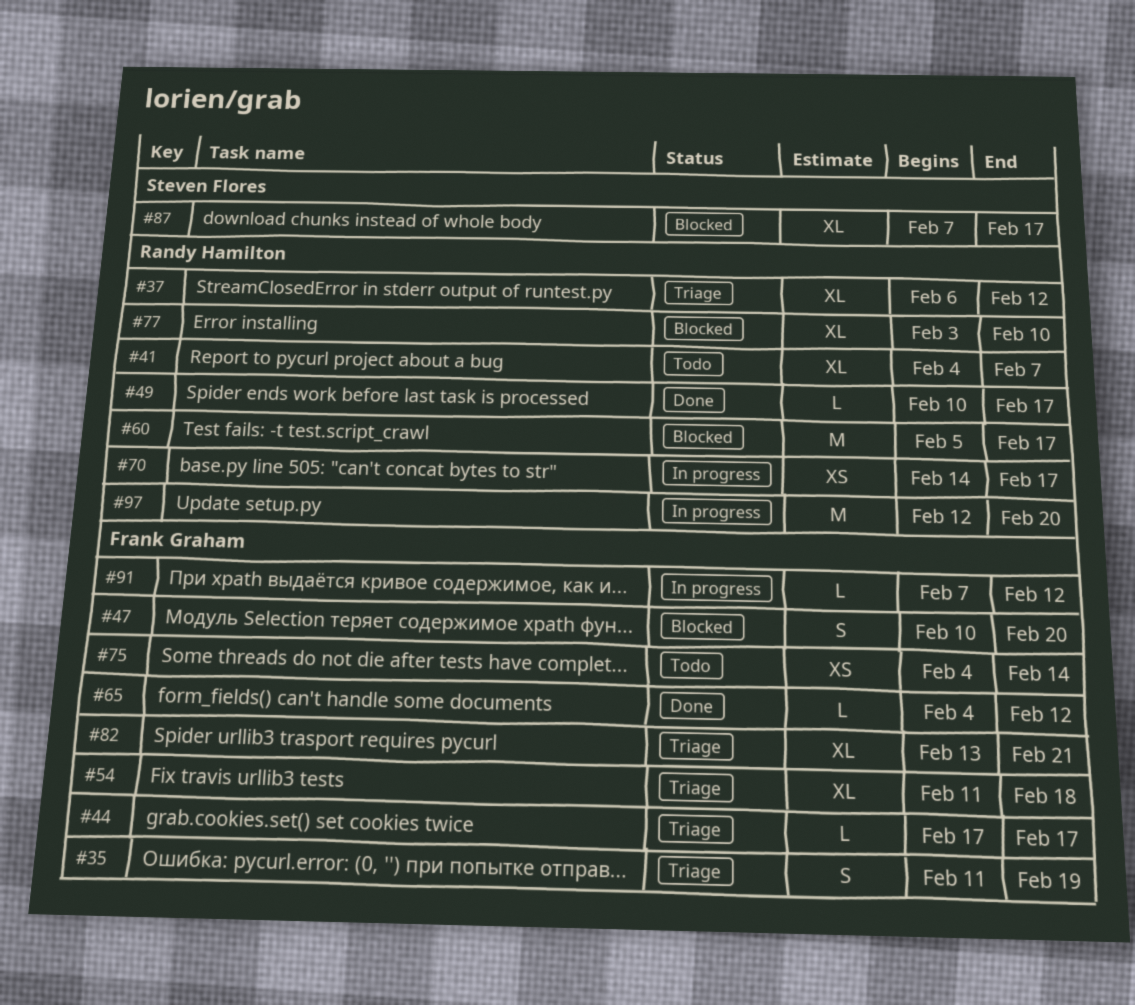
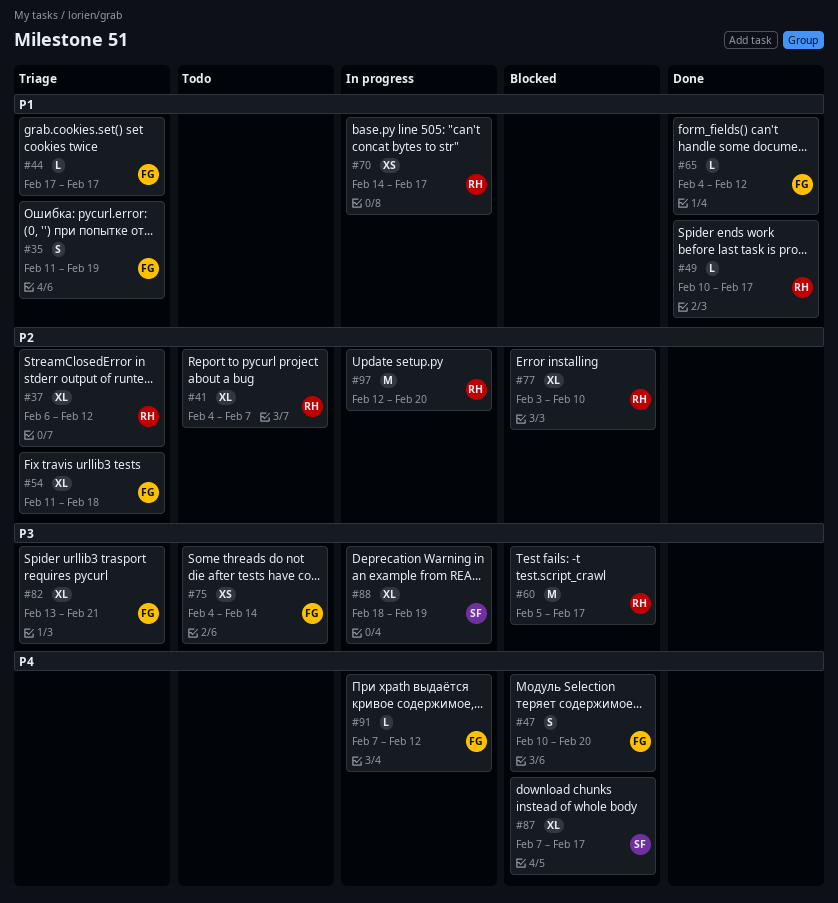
#88: none -> present

